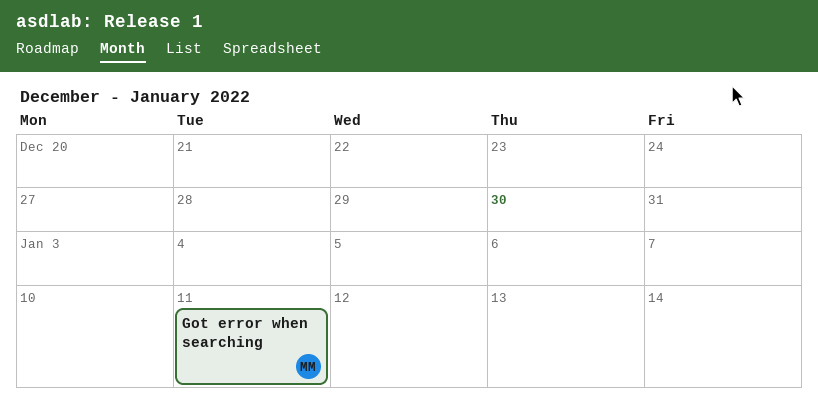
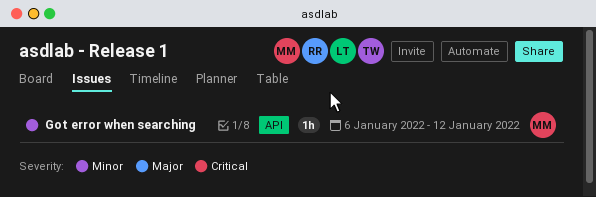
Got error when searching, due: Jan 11 -> Jan 12

